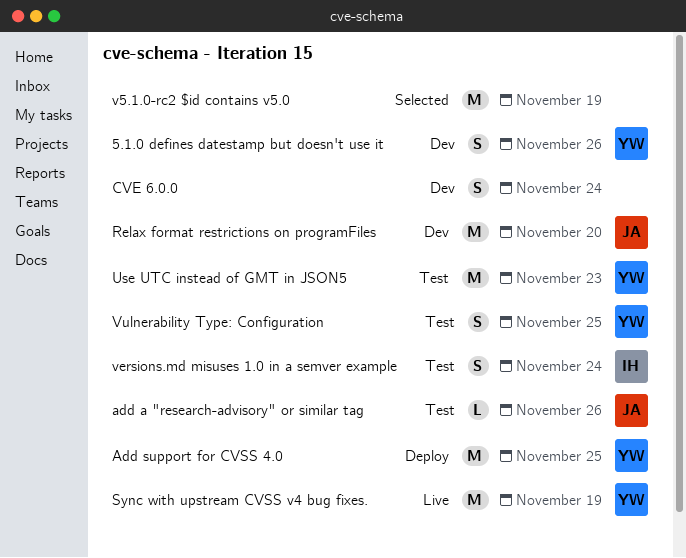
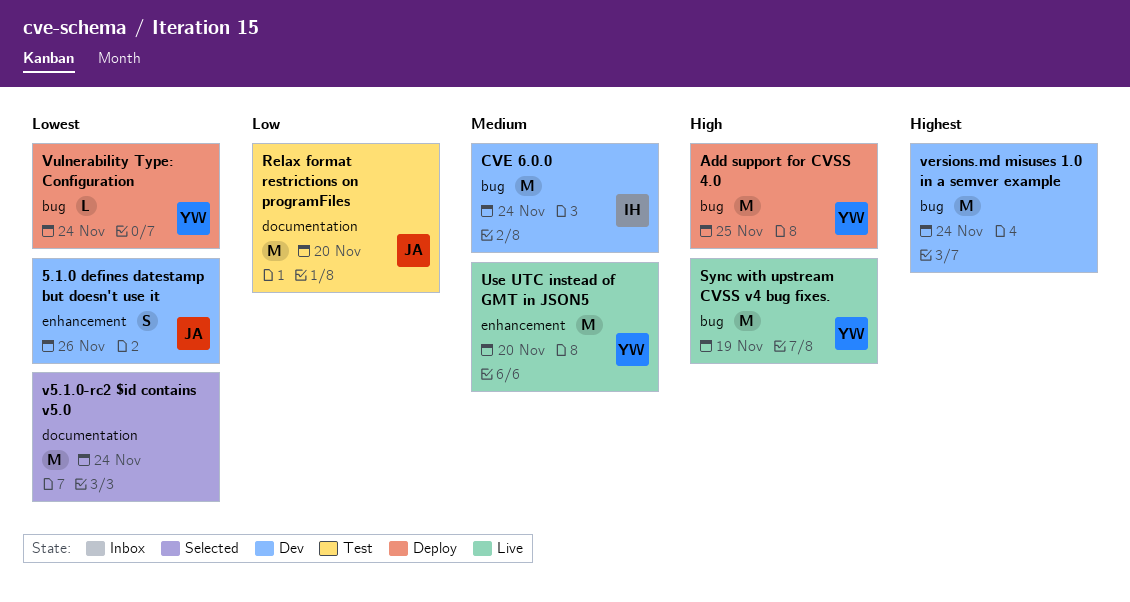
5.1.0 defines datestamp but doesn't use it, owner: YW -> JA
add a "research-advisory" or similar tag: present -> none
CVE 6.0.0, owner: none -> IH
CVE 6.0.0, estimate: S -> M
Relax format restrictions on programFiles, status: Dev -> Test
Use UTC instead of GMT in JSON5, status: Test -> Live
Use UTC instead of GMT in JSON5, due: Nov 23 -> Nov 20
v5.1.0-rc2 $id contains v5.0, due: Nov 19 -> Nov 24
versions.md misuses 1.0 in a semver example, status: Test -> Dev
versions.md misuses 1.0 in a semver example, owner: IH -> none
versions.md misuses 1.0 in a semver example, estimate: S -> M
Vulnerability Type: Configuration, status: Test -> Deploy
Vulnerability Type: Configuration, estimate: S -> L
Vulnerability Type: Configuration, due: Nov 25 -> Nov 24

